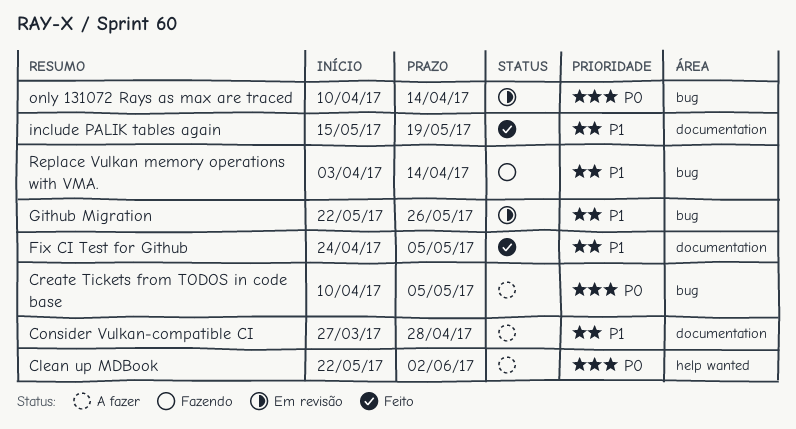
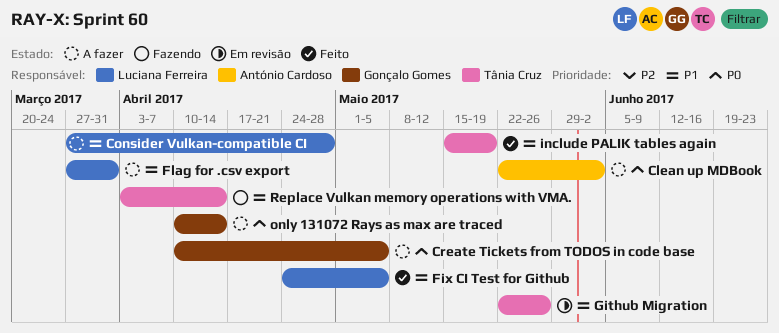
Flag for .csv export: none -> present
only 131072 Rays as max are traced, status: Em revisão -> A fazer

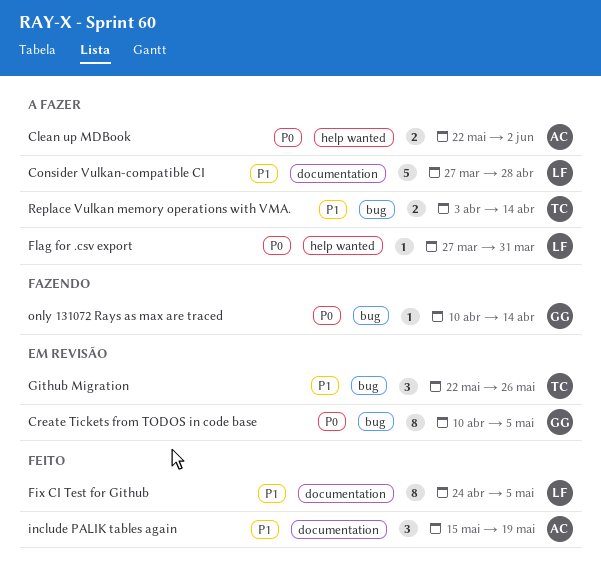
Create Tickets from TODOS in code base, status: A fazer -> Em revisão
Flag for .csv export, priority: P1 -> P0
include PALIK tables again, owner: Tânia Cruz -> António Cardoso
only 131072 Rays as max are traced, status: A fazer -> Fazendo
Replace Vulkan memory operations with VMA., status: Fazendo -> A fazer

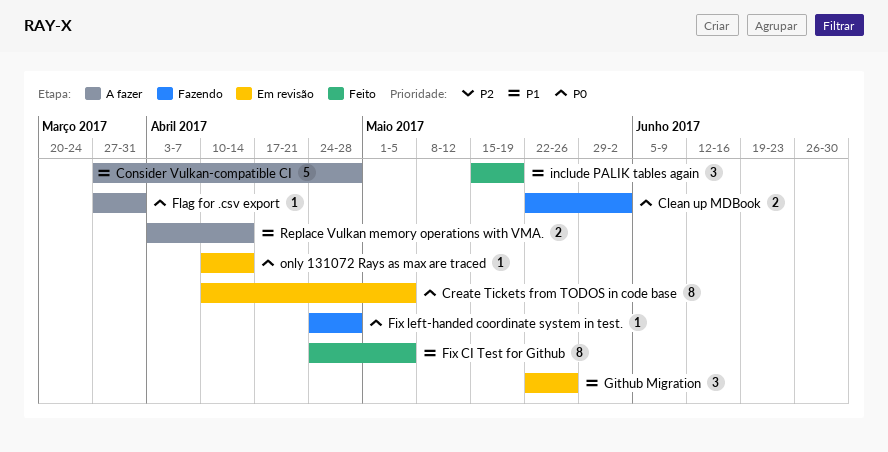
Clean up MDBook, status: A fazer -> Fazendo
Fix left-handed coordinate system in test.: none -> present
only 131072 Rays as max are traced, status: Fazendo -> Em revisão

